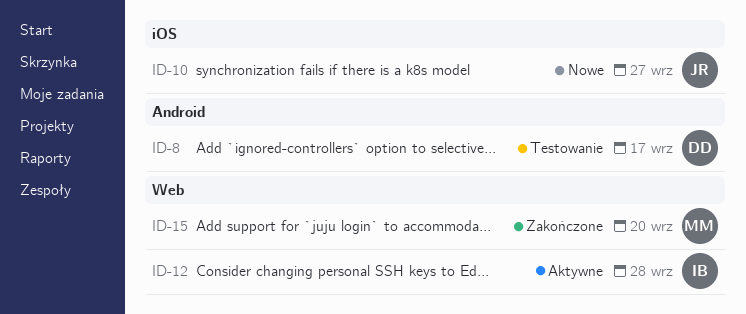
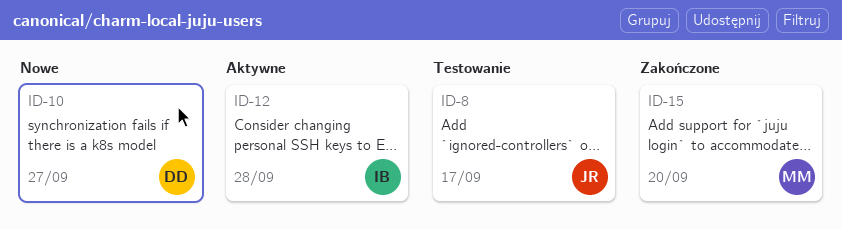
ID-8, owner: DD -> JR
ID-10, owner: JR -> DD

